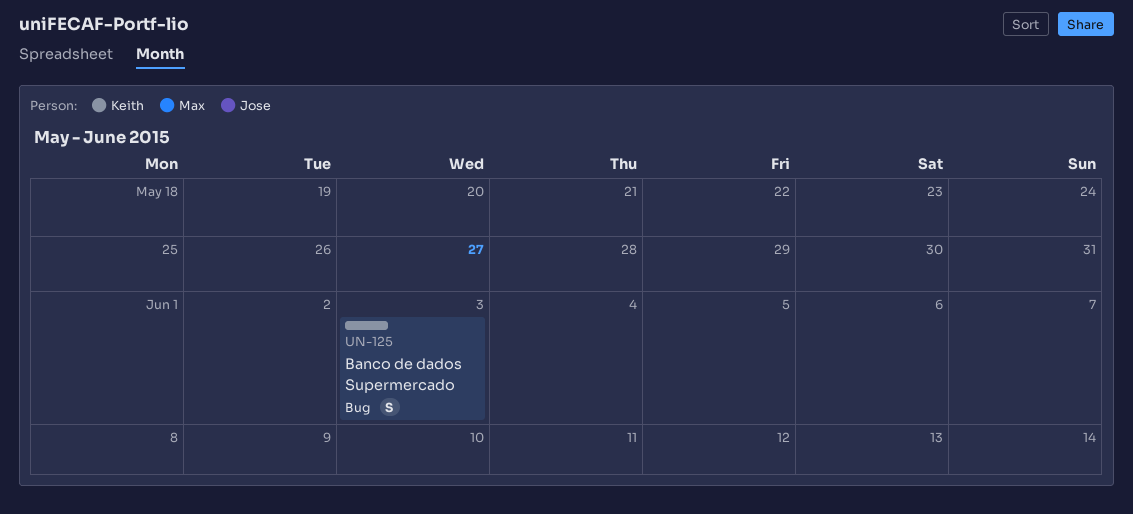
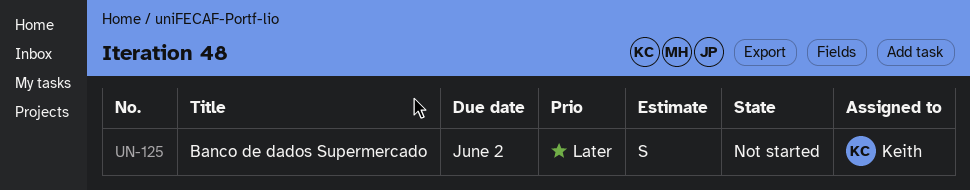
UN-125, due: Jun 3 -> Jun 2

